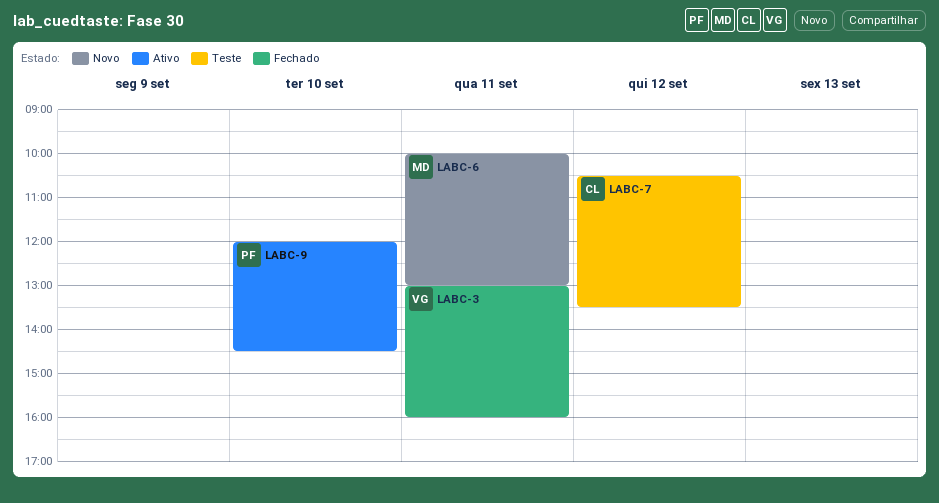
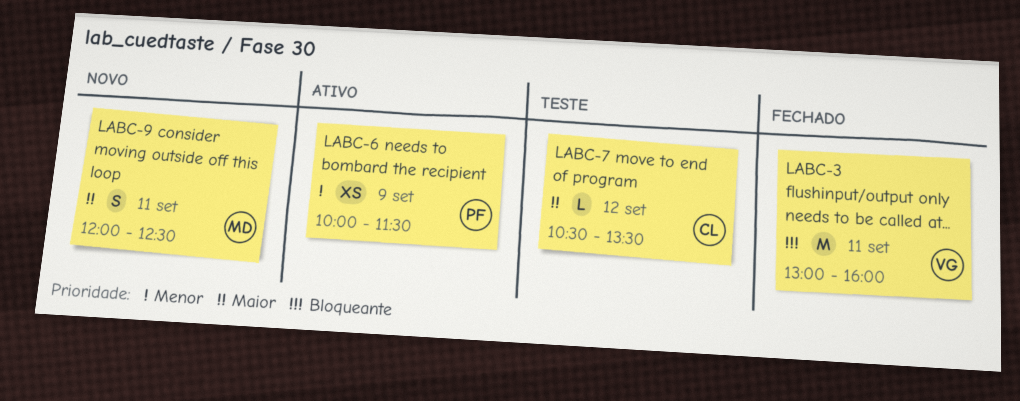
LABC-6, status: Novo -> Ativo
LABC-6, owner: MD -> PF
LABC-6, day: Sep 11 -> Sep 9
LABC-6, ends: 13:00 -> 11:30
LABC-9, status: Ativo -> Novo
LABC-9, owner: PF -> MD
LABC-9, day: Sep 10 -> Sep 11
LABC-9, ends: 14:30 -> 12:30

